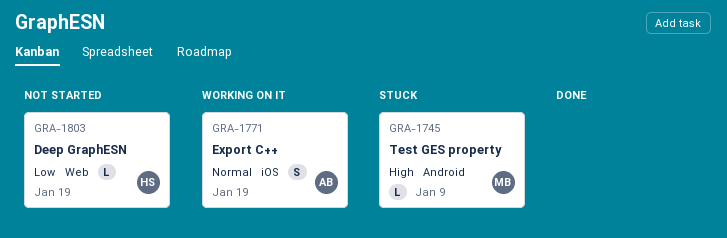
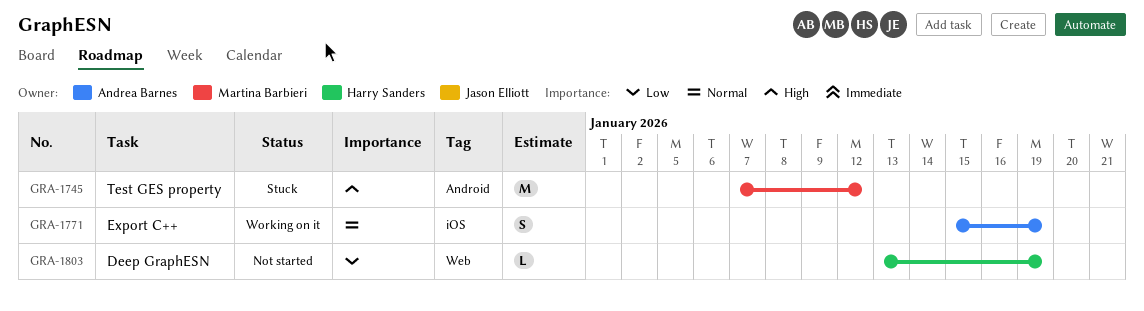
GRA-1745, estimate: L -> M
GRA-1745, due: Jan 9 -> Jan 12

